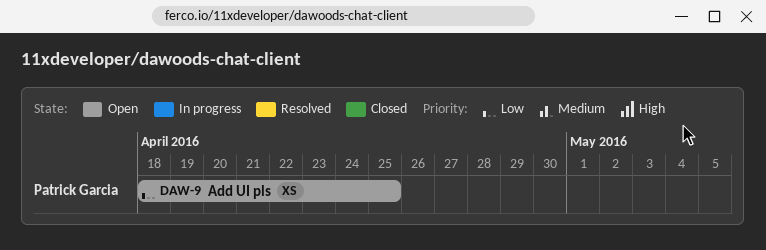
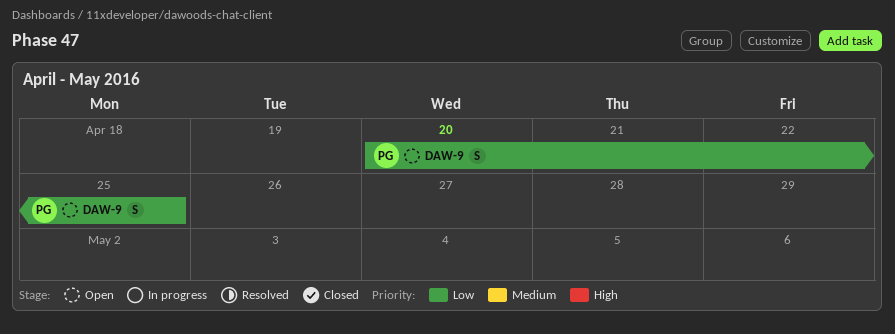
DAW-9, estimate: XS -> S
DAW-9, start: Apr 18 -> Apr 20

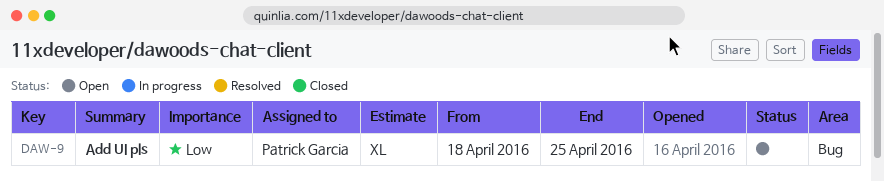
DAW-9, estimate: S -> XL
DAW-9, start: Apr 20 -> Apr 18

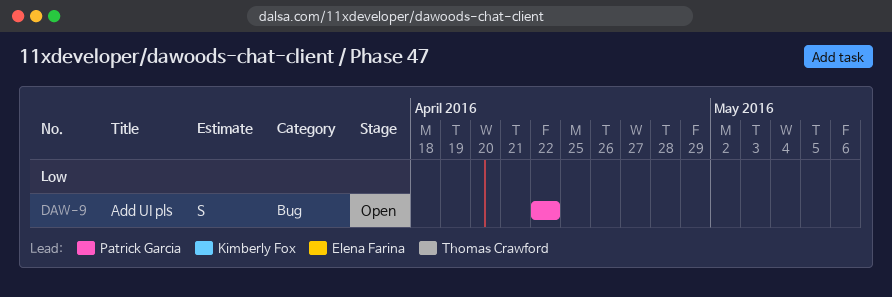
DAW-9, estimate: XL -> S
DAW-9, start: Apr 18 -> Apr 22
DAW-9, due: Apr 25 -> Apr 22

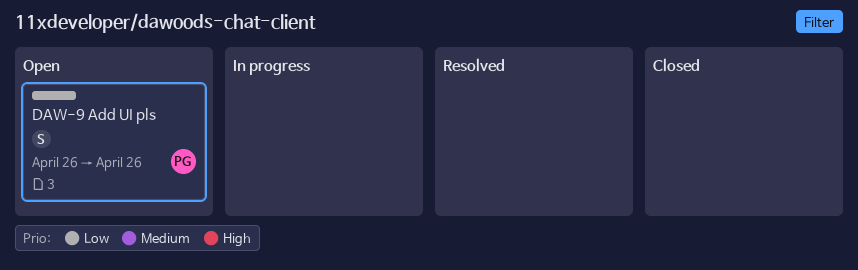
DAW-9, start: Apr 22 -> Apr 26
DAW-9, due: Apr 22 -> Apr 26

